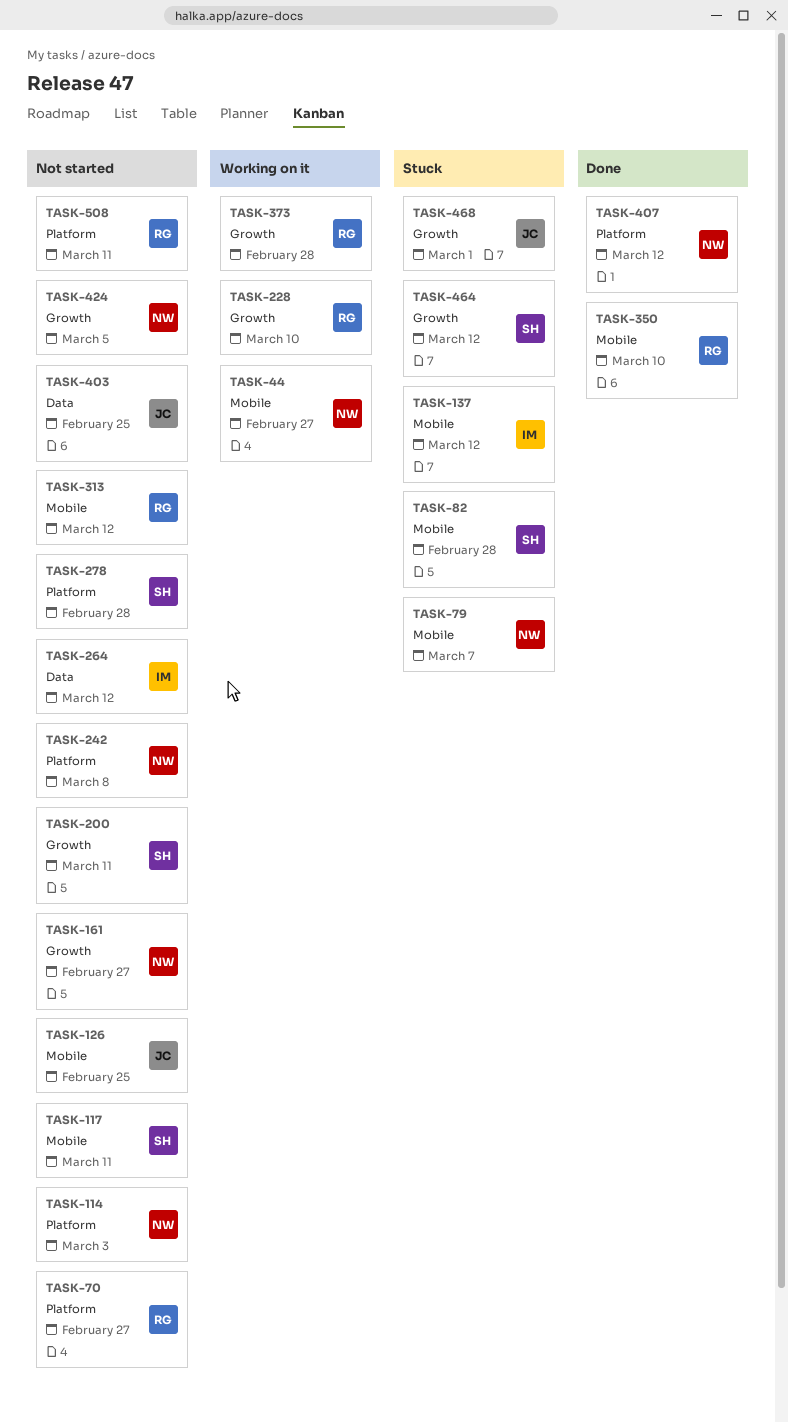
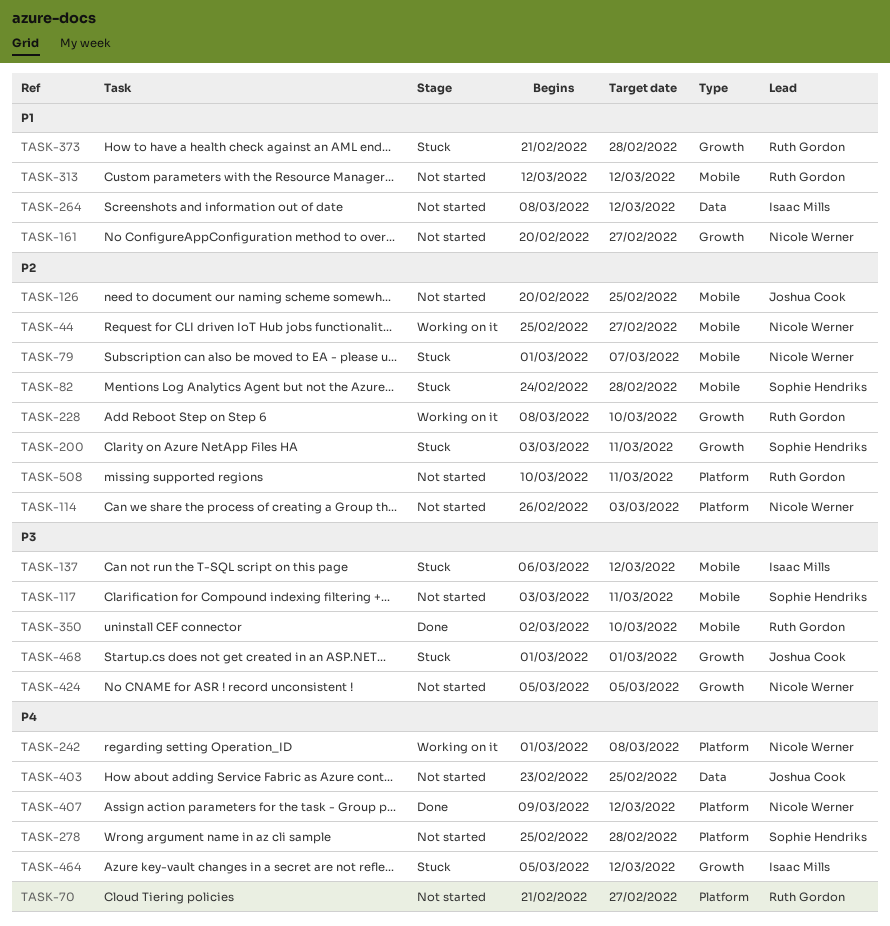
TASK-200, status: Not started -> Stuck
TASK-242, status: Not started -> Working on it
TASK-373, status: Working on it -> Stuck
TASK-464, owner: Sophie Hendriks -> Isaac Mills

